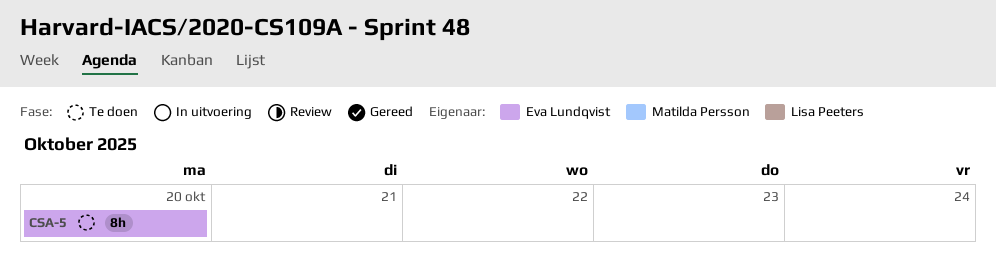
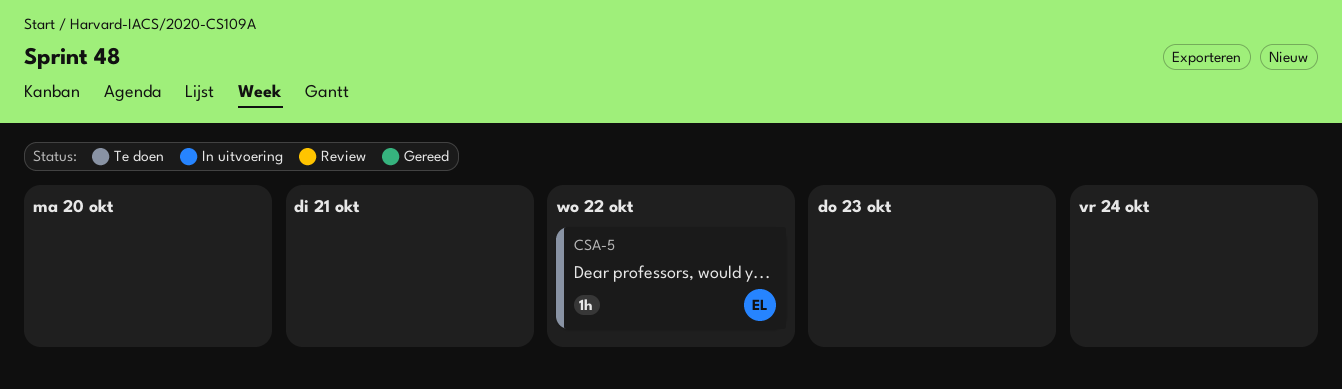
CSA-5, estimate: 8h -> 1h
CSA-5, due: Oct 20 -> Oct 22

